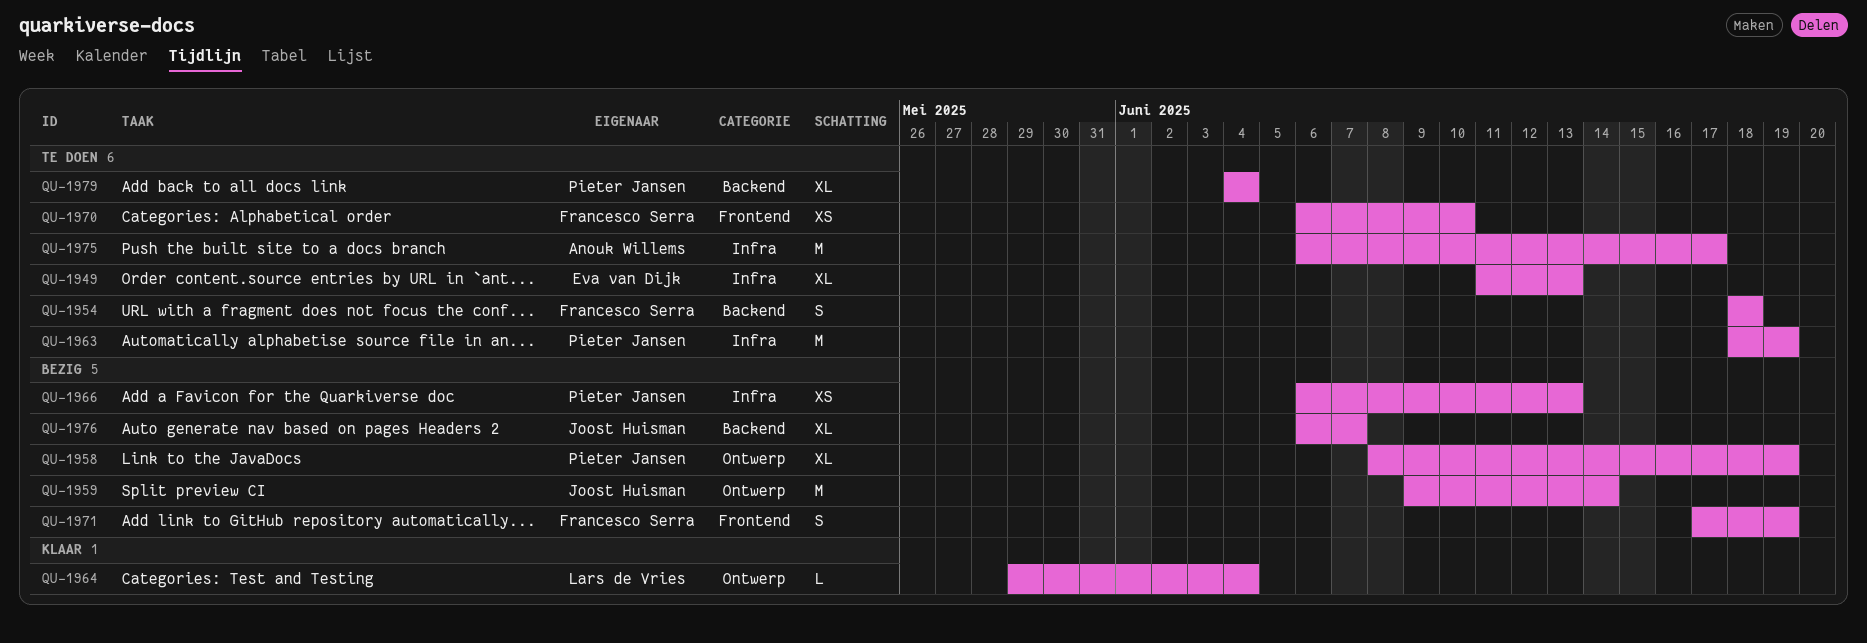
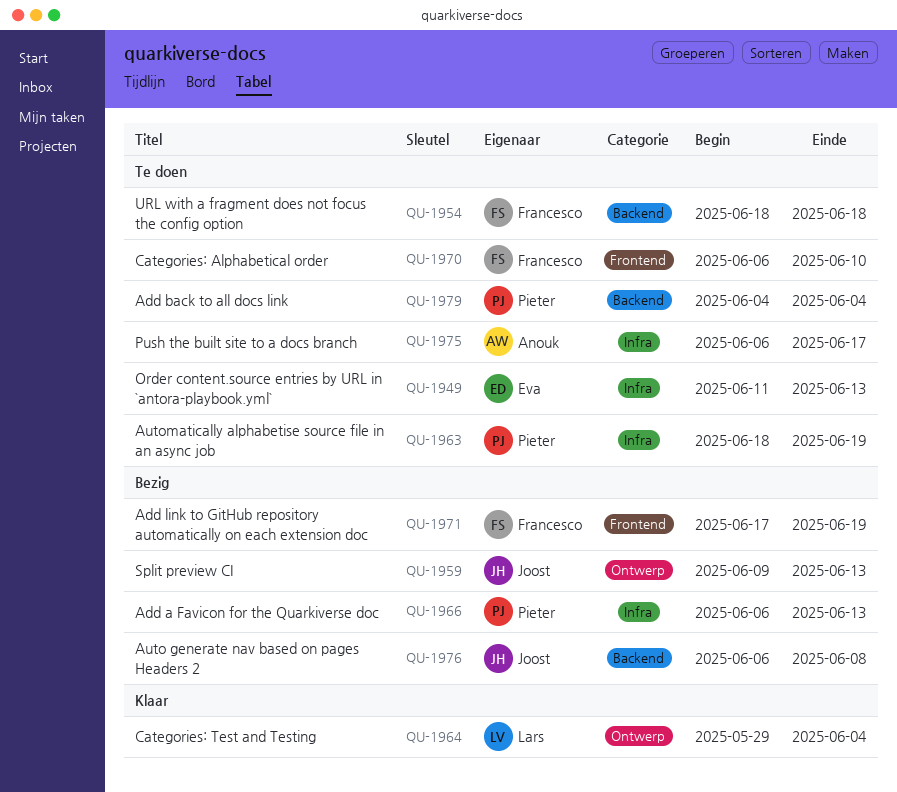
QU-1958: present -> none
QU-1959, due: Jun 14 -> Jun 13
QU-1976, due: Jun 7 -> Jun 8

